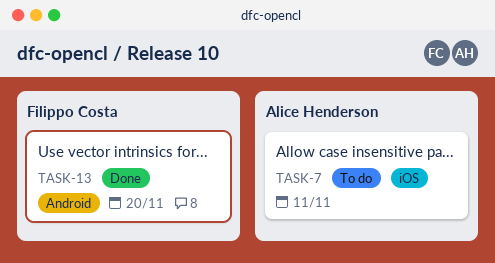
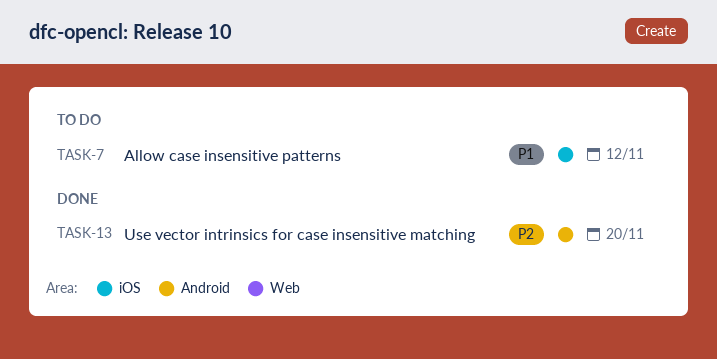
TASK-7, due: Nov 11 -> Nov 12

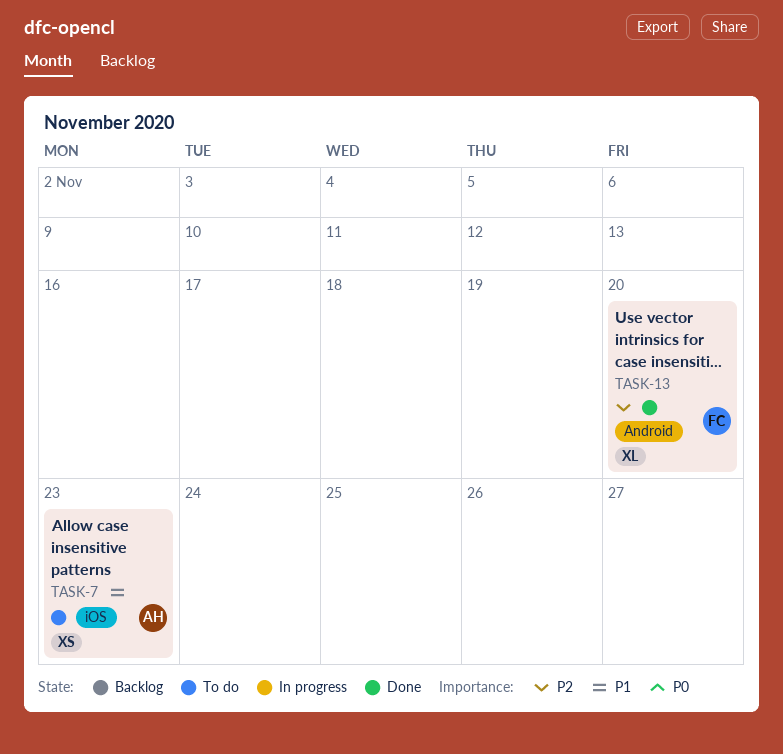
TASK-7, due: Nov 12 -> Nov 23

